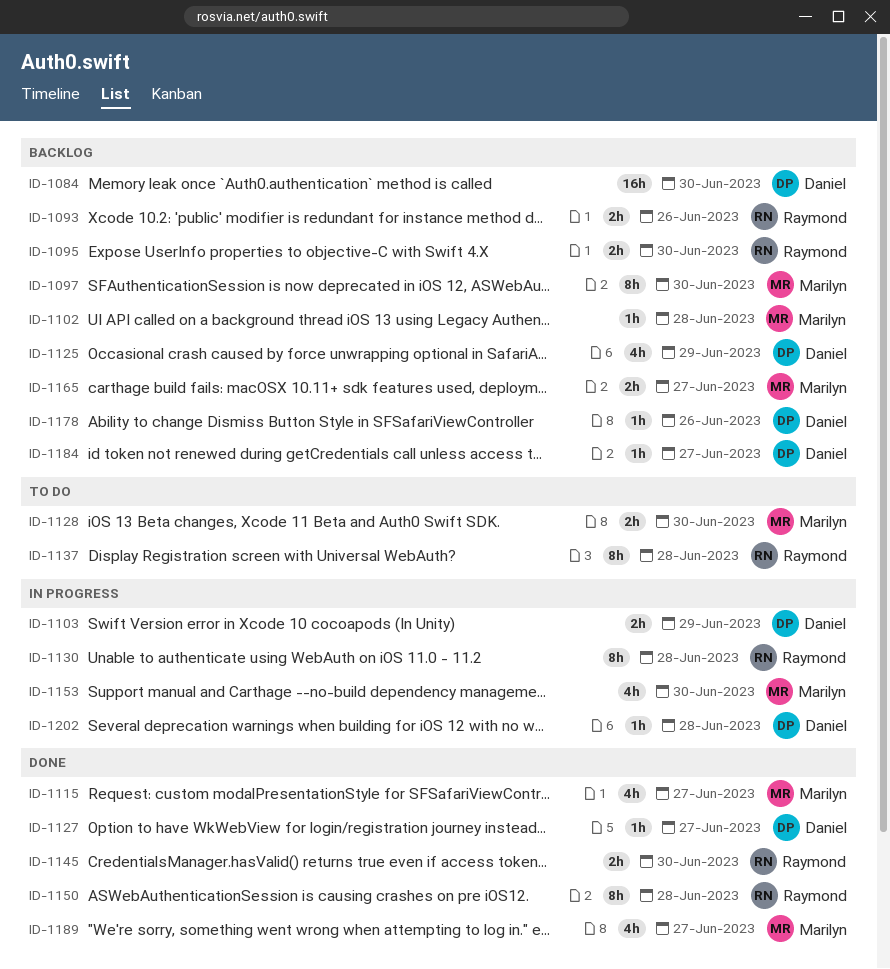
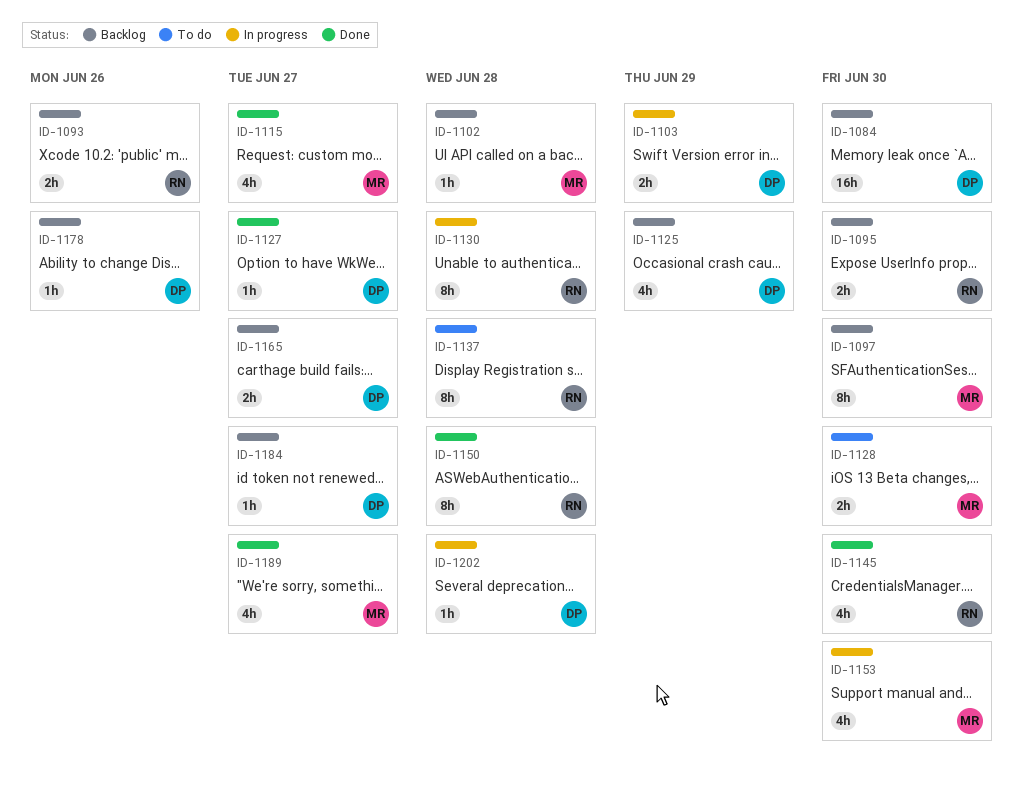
ID-1145, estimate: 2h -> 4h
ID-1165, owner: Marilyn -> Daniel

